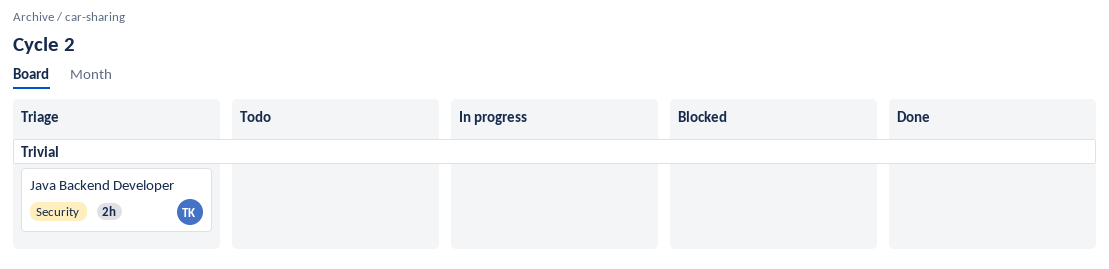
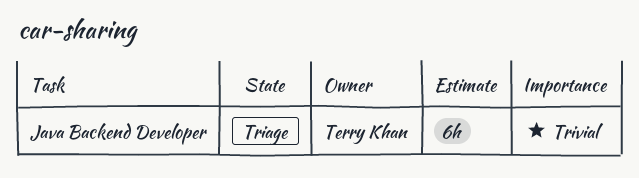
Java Backend Developer, estimate: 2h -> 6h

